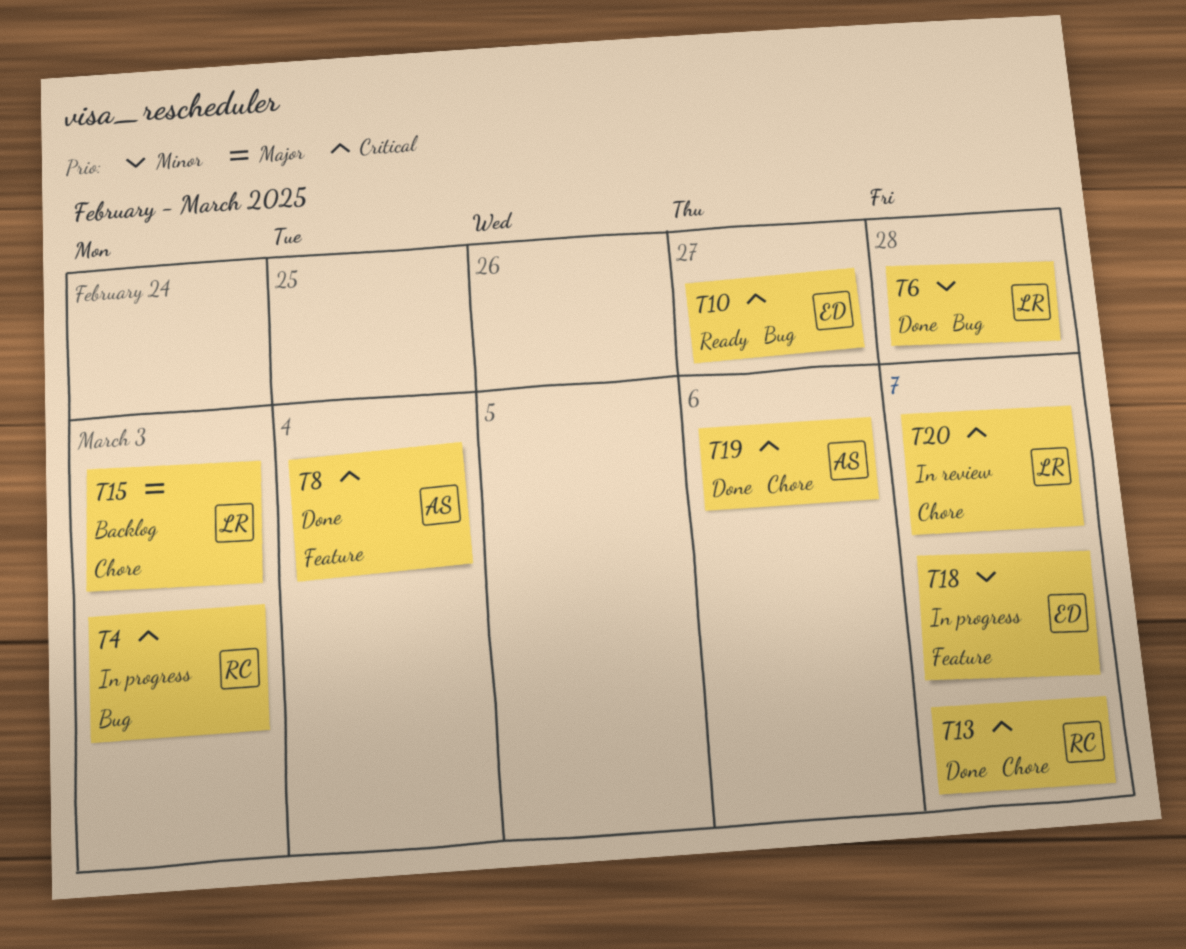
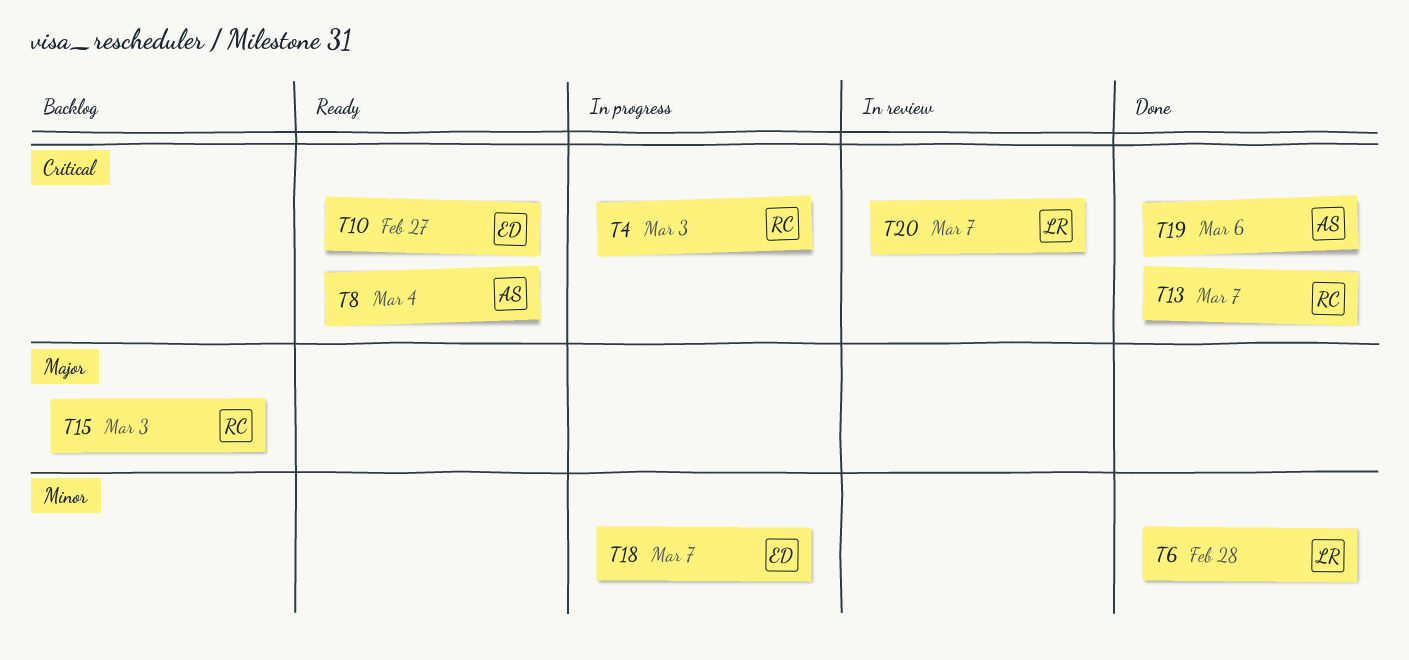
T8, status: Done -> Ready
T15, owner: LR -> RC

